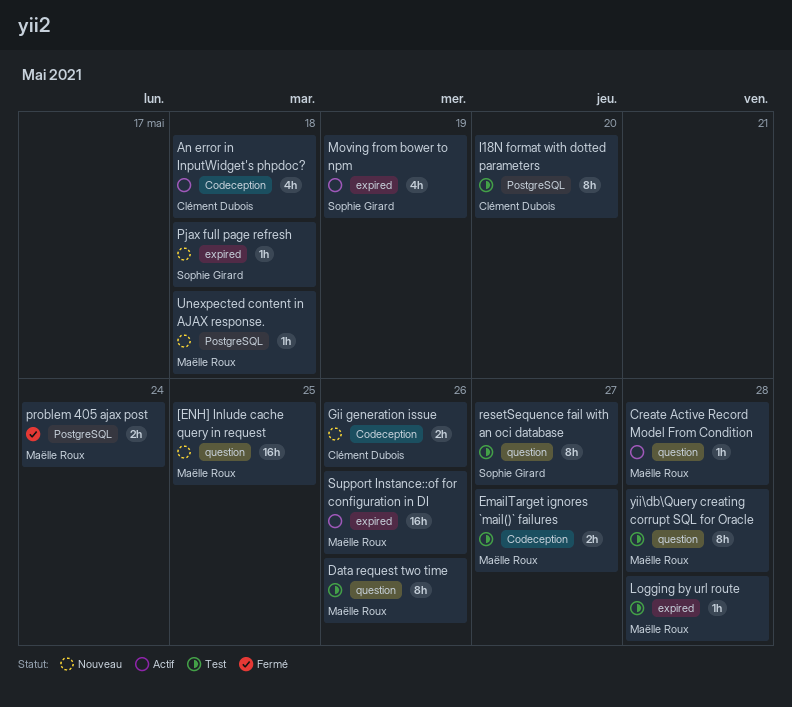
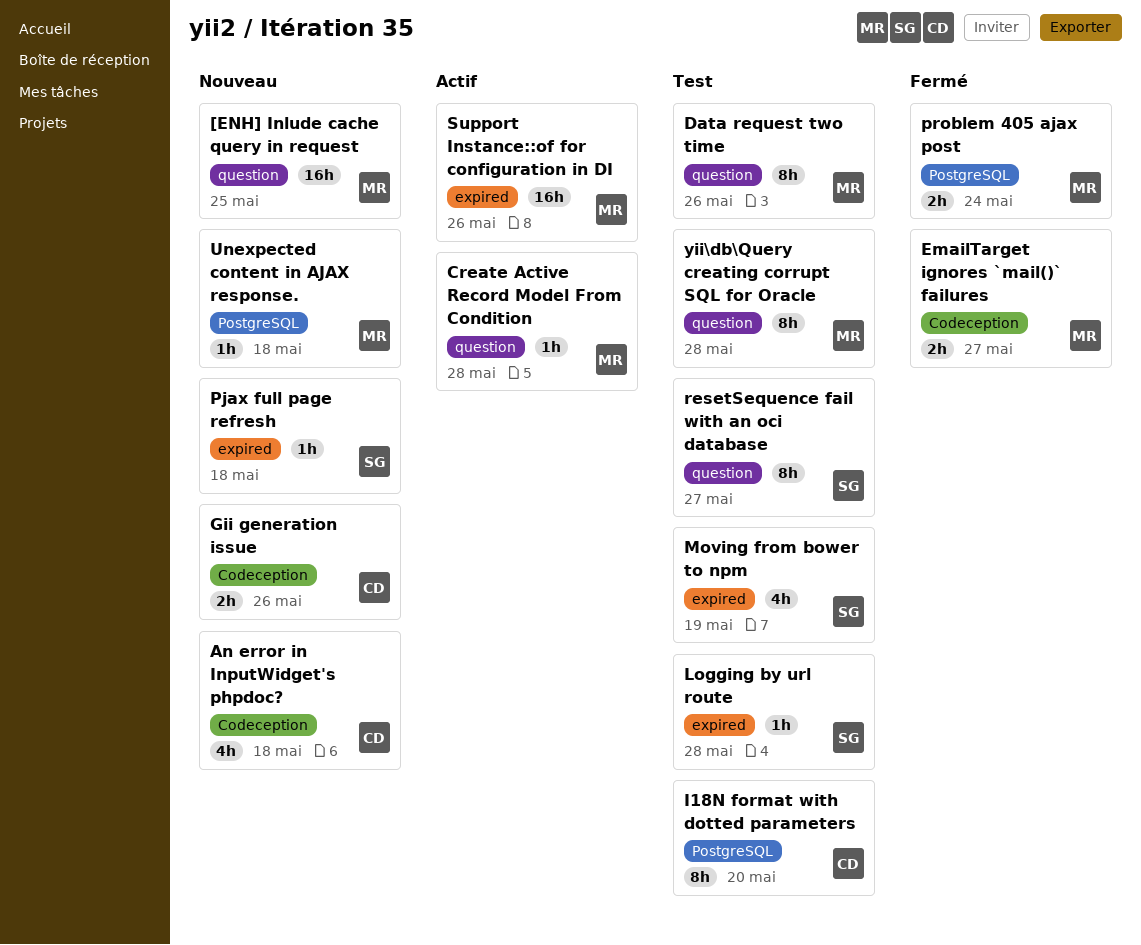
An error in InputWidget's phpdoc?, status: Actif -> Nouveau
EmailTarget ignores `mail()` failures, status: Test -> Fermé
Logging by url route, owner: Maëlle Roux -> Sophie Girard
Moving from bower to npm, status: Actif -> Test

